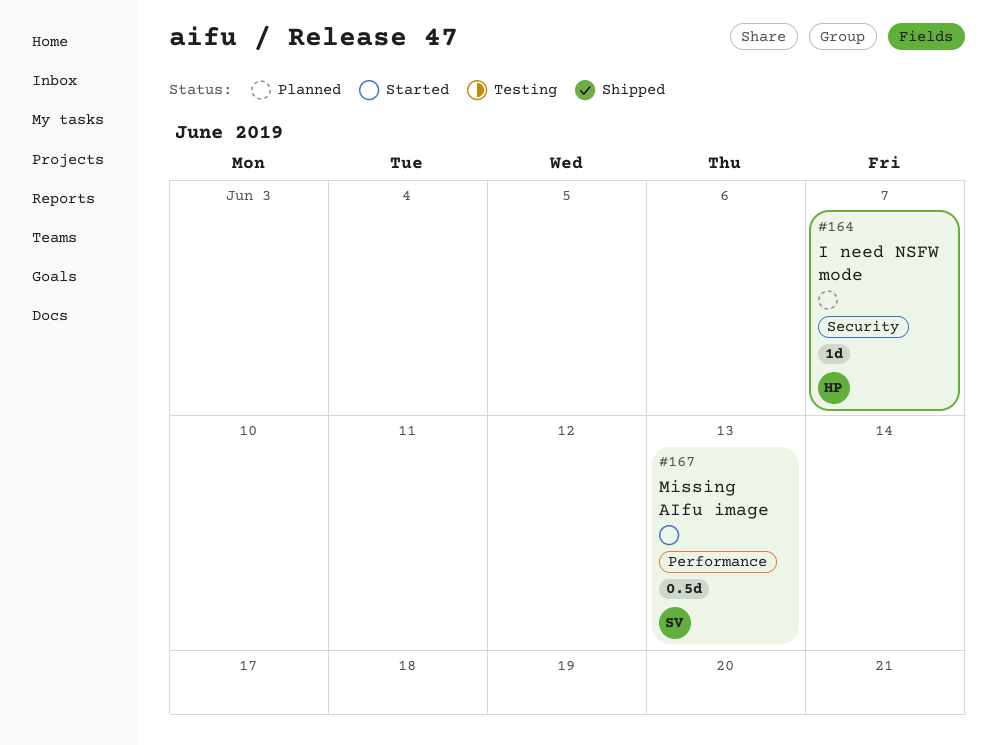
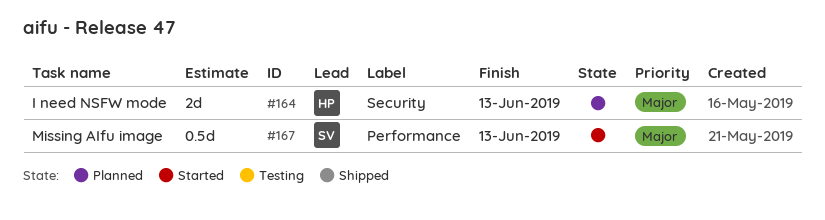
#164, estimate: 1d -> 2d
#164, due: Jun 7 -> Jun 13

